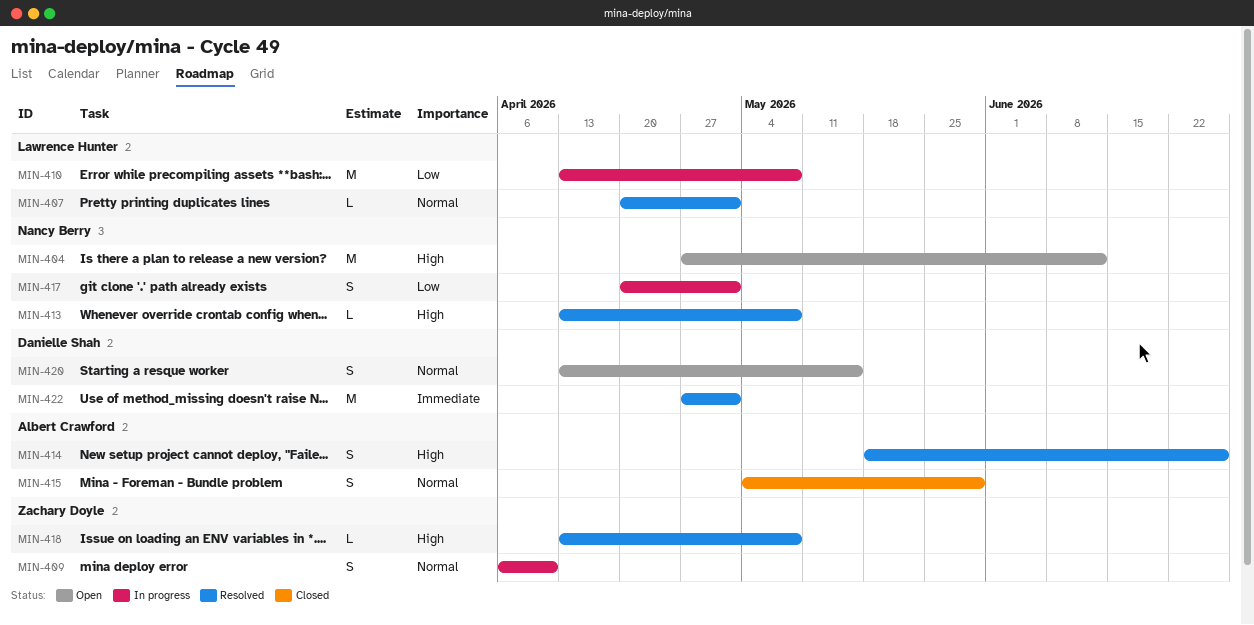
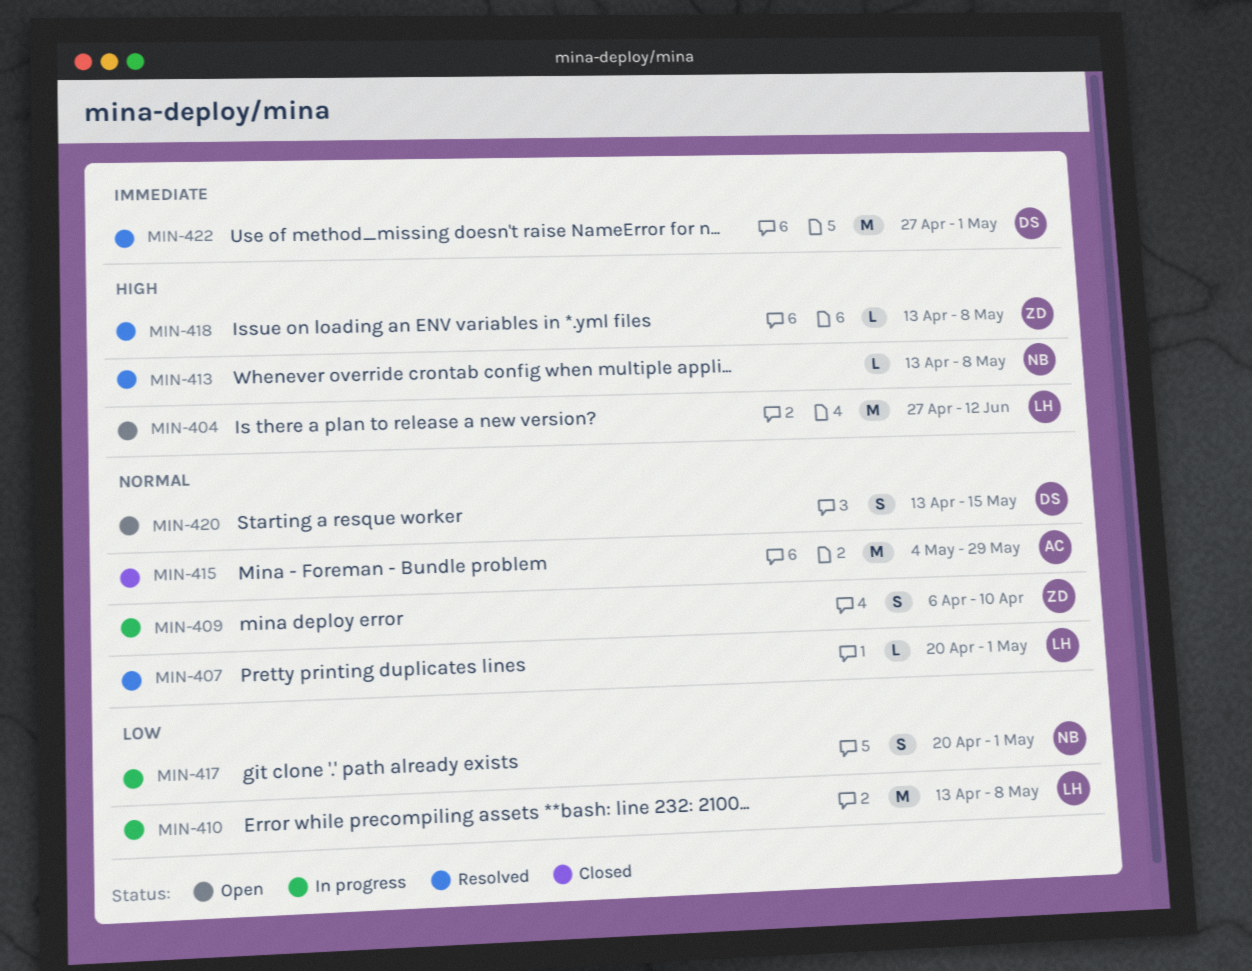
MIN-404, owner: Nancy Berry -> Lawrence Hunter
MIN-414: present -> none
MIN-415, estimate: S -> M

